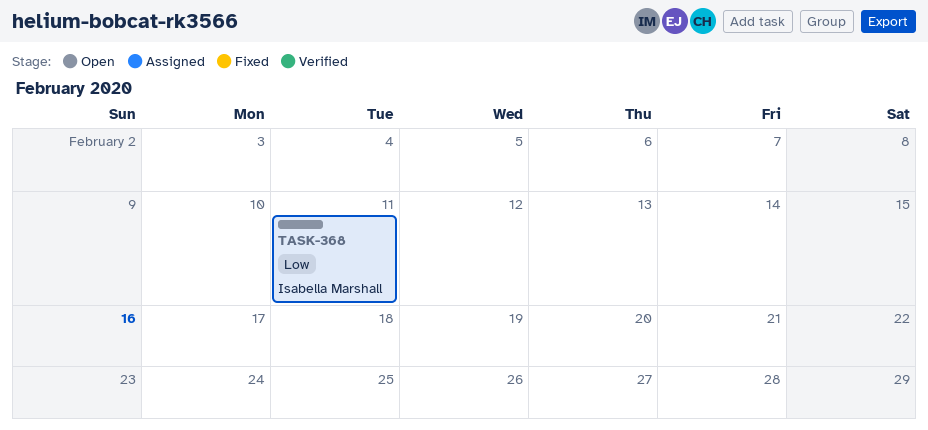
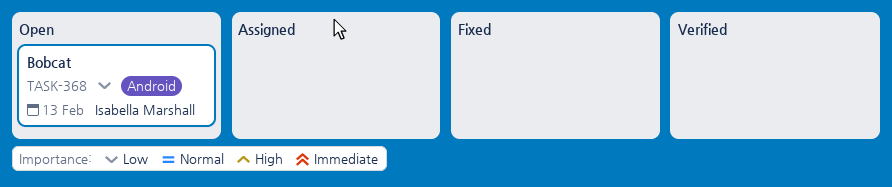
TASK-368, due: Feb 11 -> Feb 13

